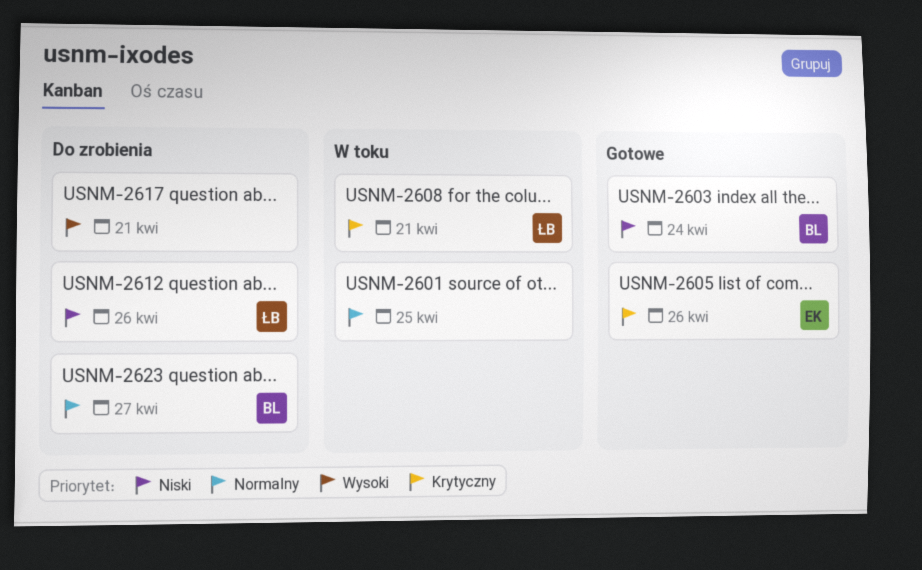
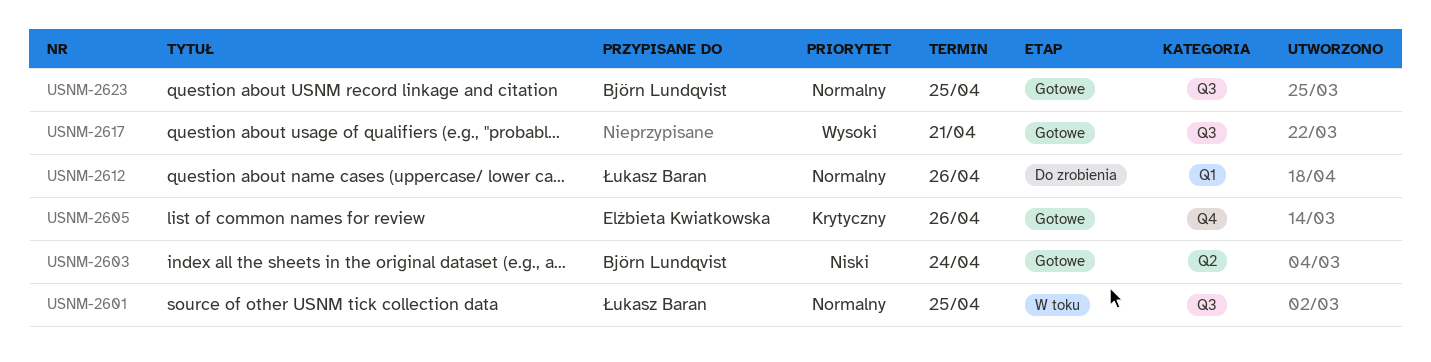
USNM-2601, owner: none -> Łukasz Baran
USNM-2608: present -> none
USNM-2612, priority: Niski -> Normalny
USNM-2617, status: Do zrobienia -> Gotowe
USNM-2623, status: Do zrobienia -> Gotowe
USNM-2623, due: Apr 27 -> Apr 25

